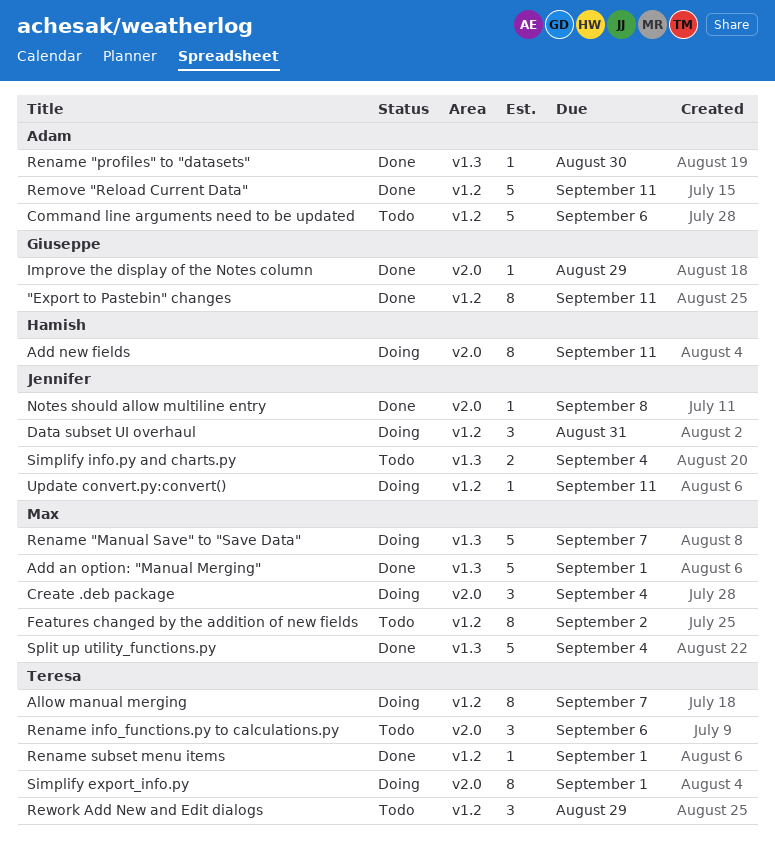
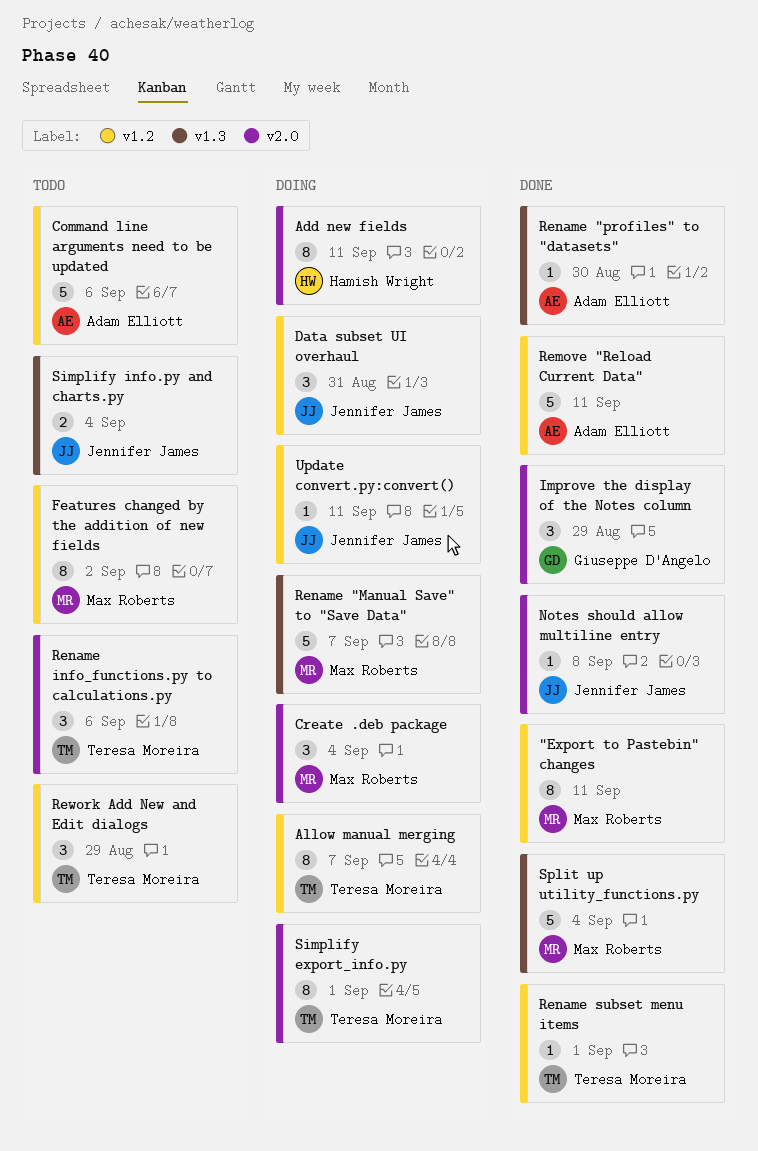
"Export to Pastebin" changes, owner: Giuseppe D'Angelo -> Max Roberts
Add an option: "Manual Merging": present -> none
Improve the display of the Notes column, estimate: 1 -> 3

